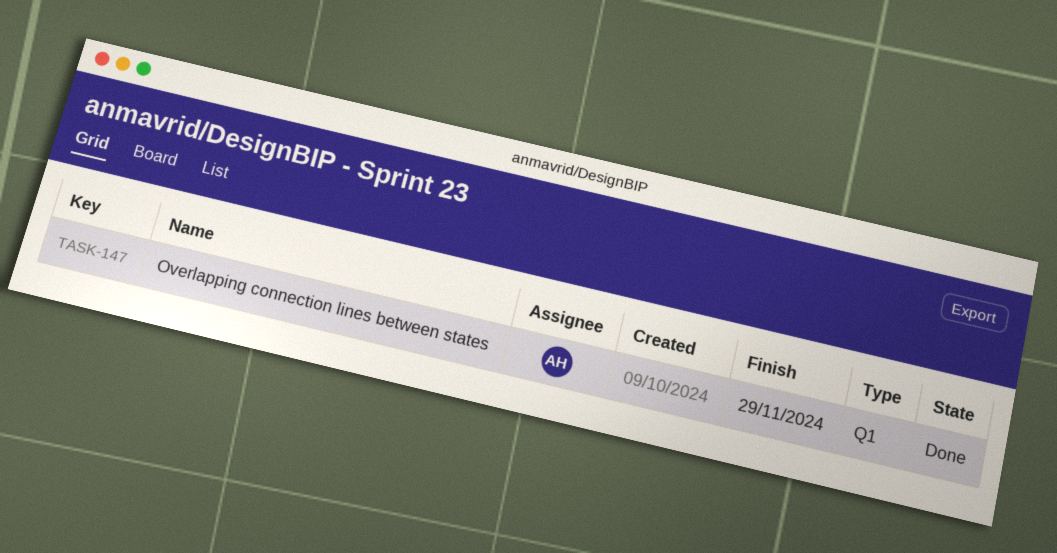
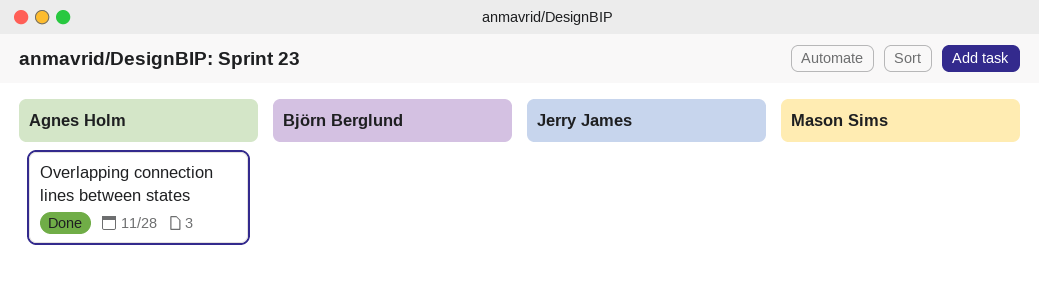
Overlapping connection lines between states, due: Nov 29 -> Nov 28

